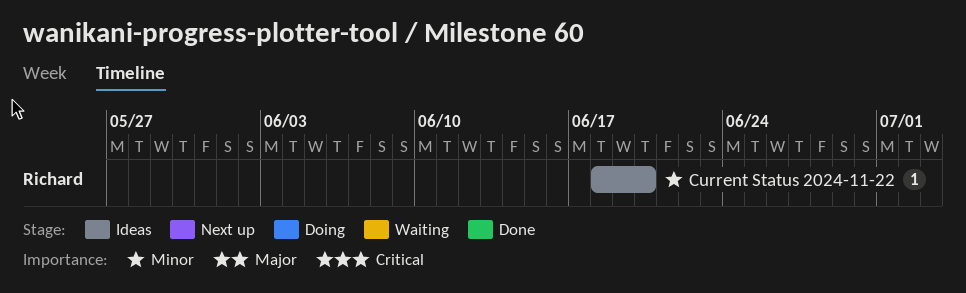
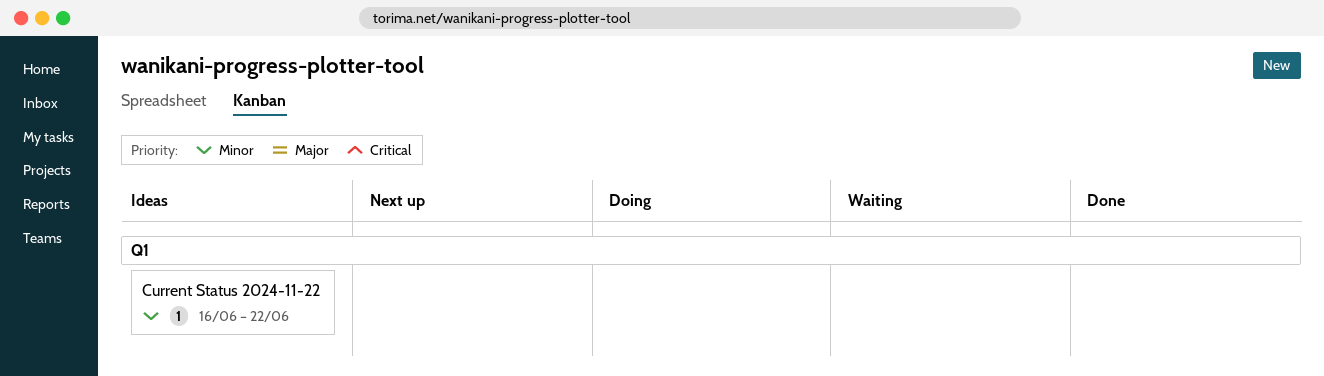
Current Status 2024-11-22, start: Jun 18 -> Jun 16
Current Status 2024-11-22, due: Jun 20 -> Jun 22

